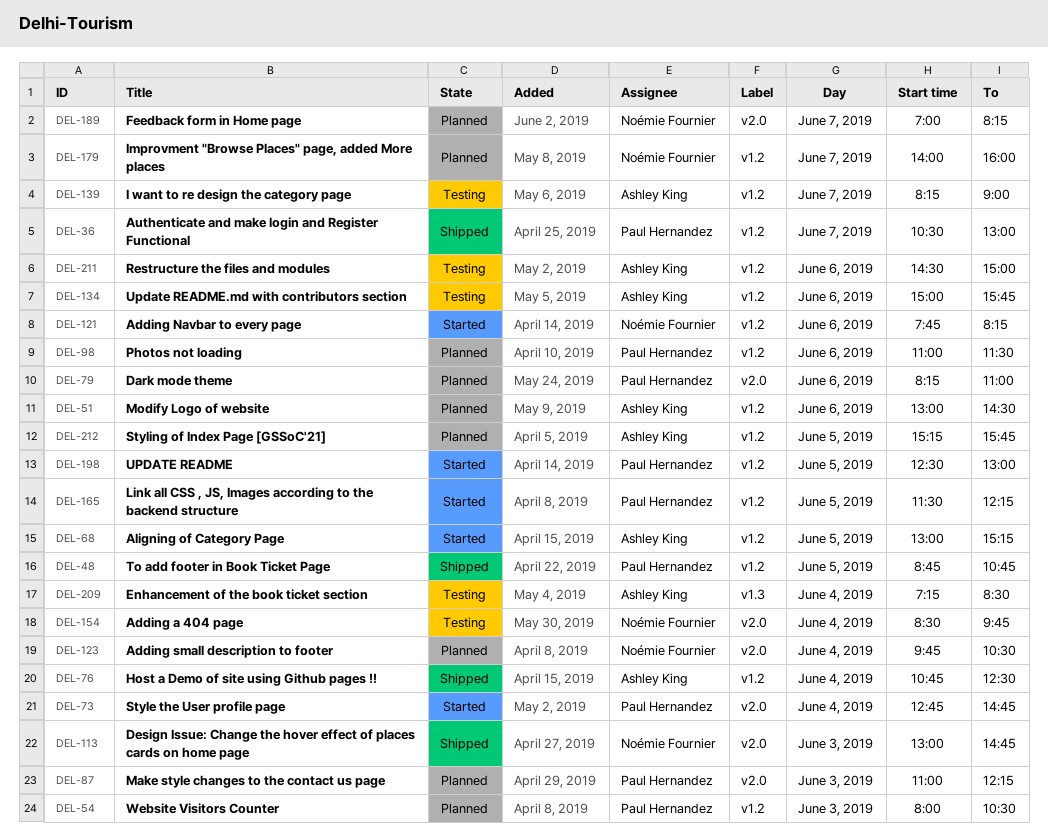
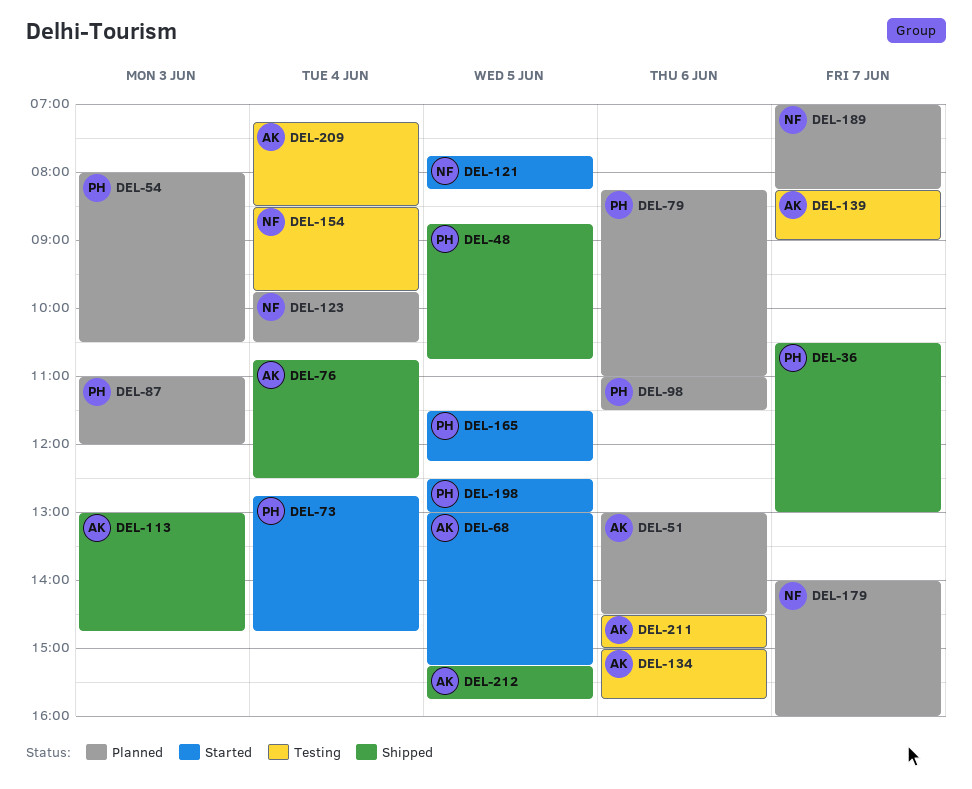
DEL-87, ends: 12:15 -> 12:00
DEL-113, owner: Noémie Fournier -> Ashley King
DEL-121, day: Jun 6 -> Jun 5
DEL-212, status: Planned -> Shipped

